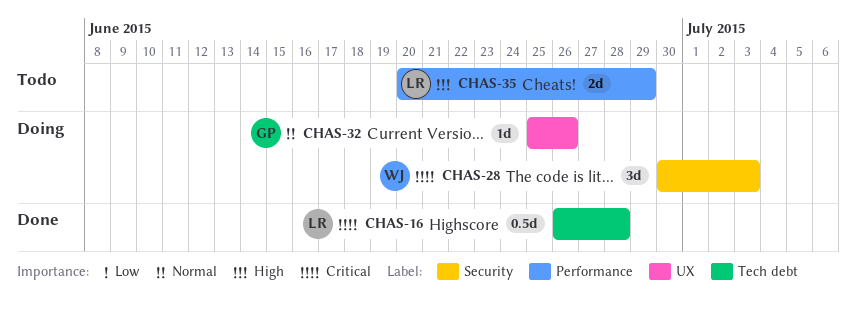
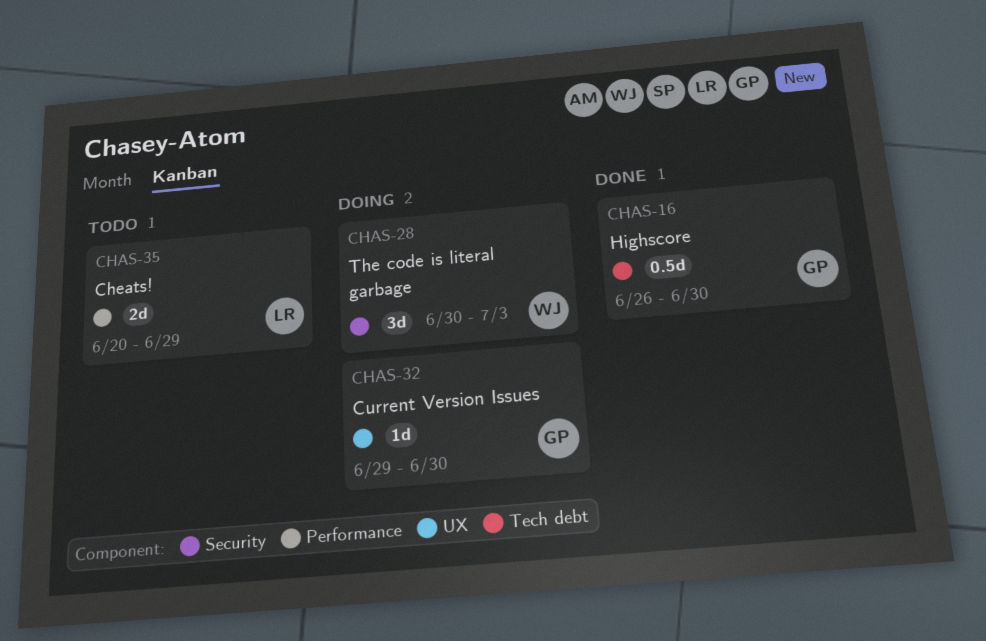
CHAS-16, owner: LR -> GP
CHAS-16, due: Jun 28 -> Jun 30
CHAS-32, start: Jun 25 -> Jun 29
CHAS-32, due: Jun 26 -> Jun 30

